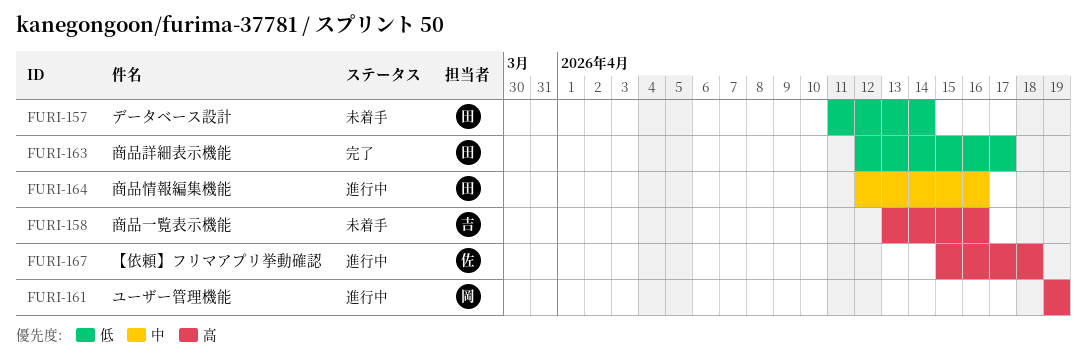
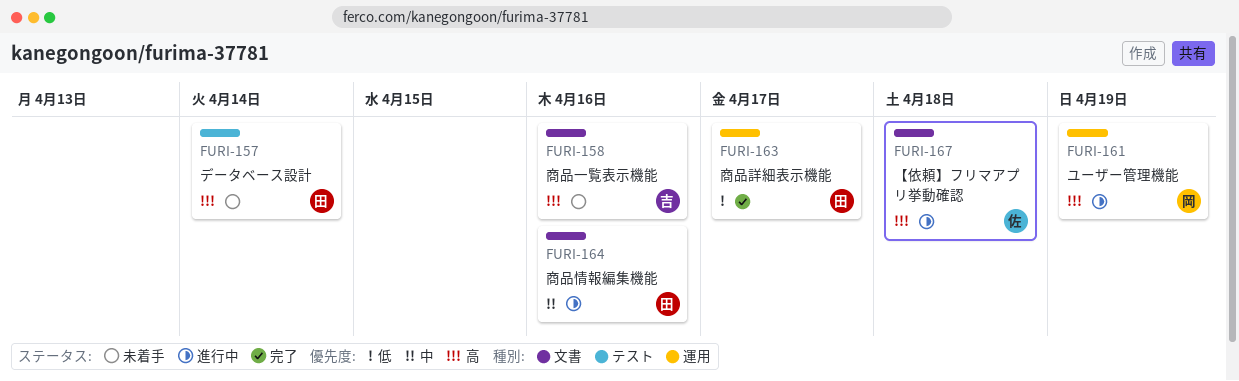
FURI-157, priority: 低 -> 高

